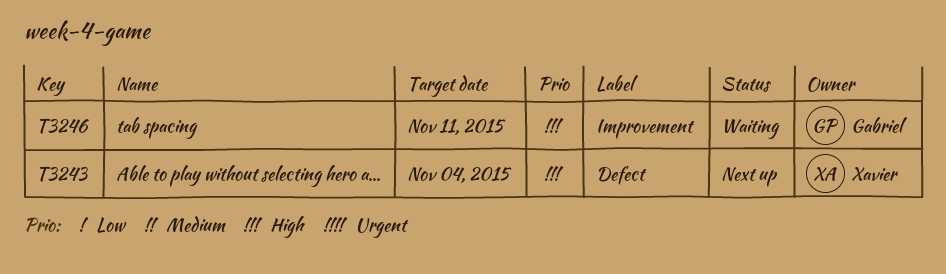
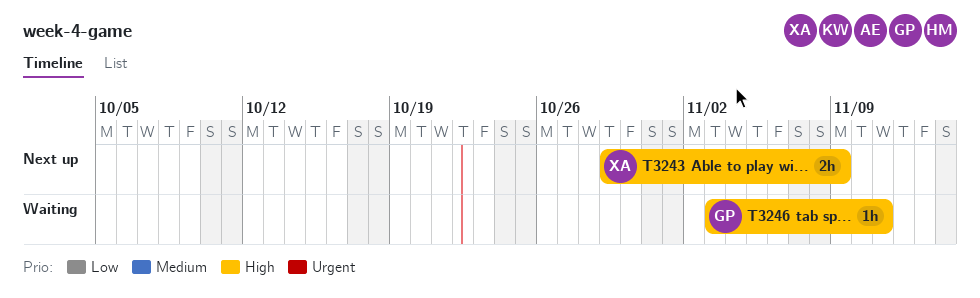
T3243, due: Nov 4 -> Nov 9

